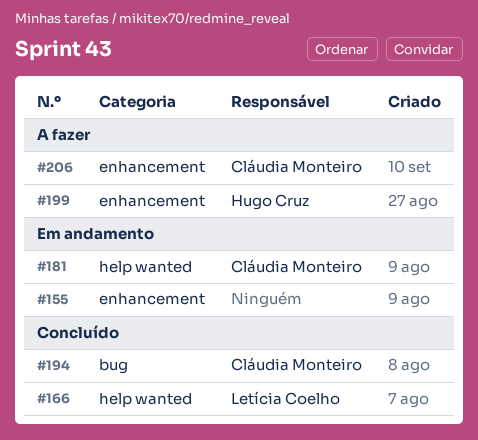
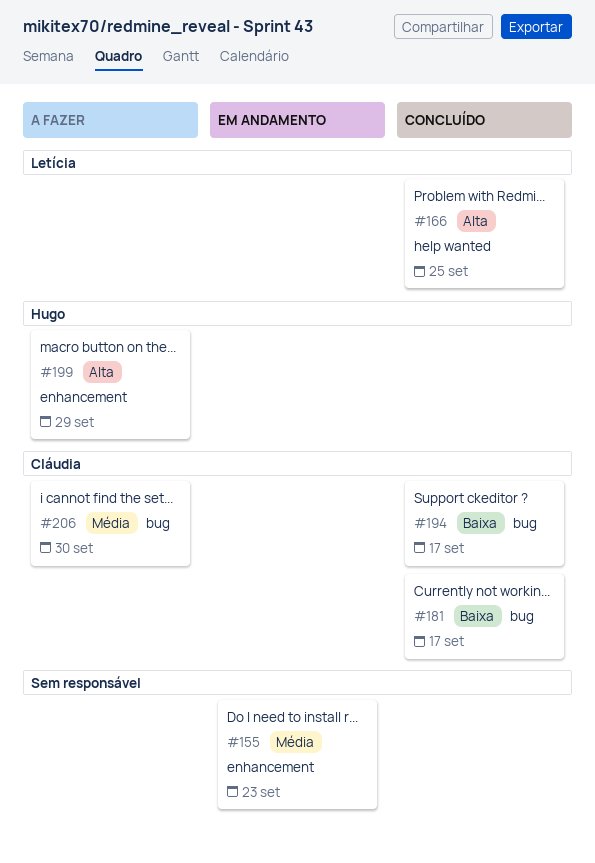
#181, status: Em andamento -> Concluído
#181, label: help wanted -> bug
#206, label: enhancement -> bug

